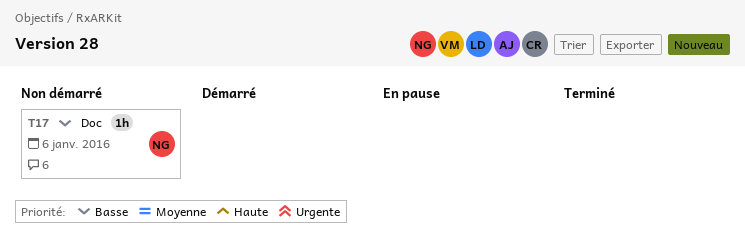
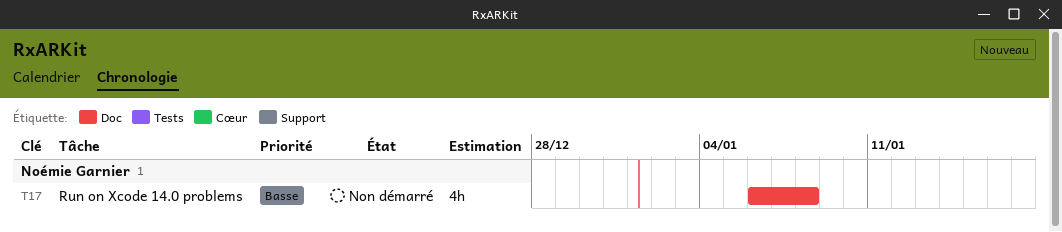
T17, estimate: 1h -> 4h
T17, due: Jan 6 -> Jan 8

